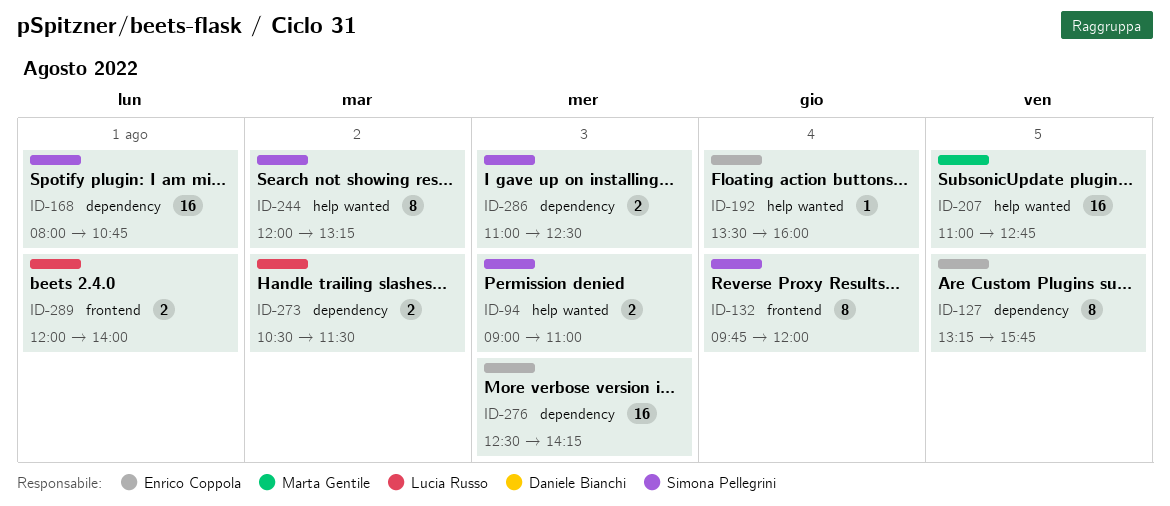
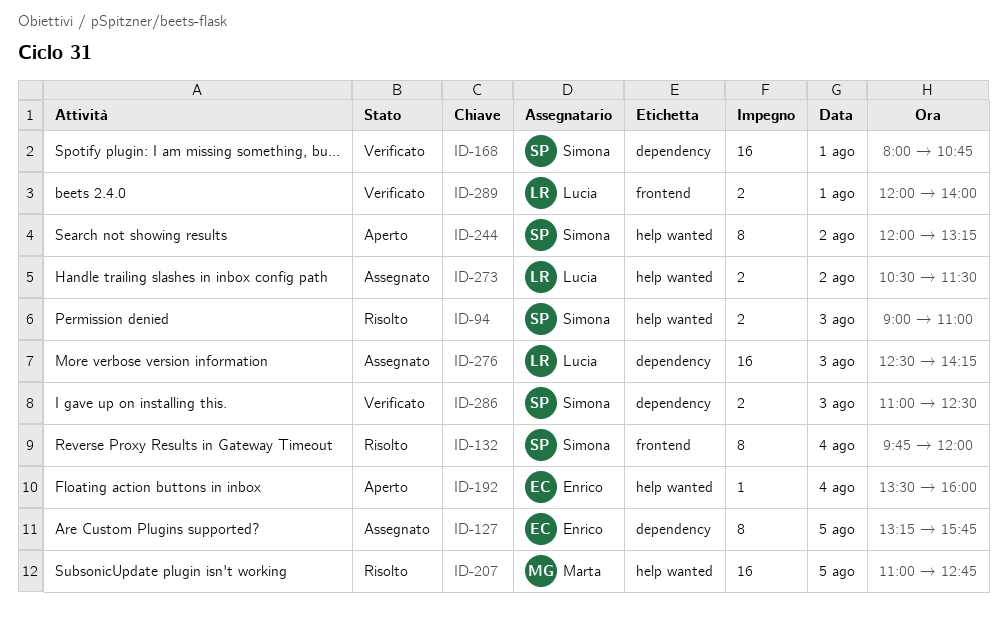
ID-273, label: dependency -> help wanted
ID-276, owner: Enrico Coppola -> Lucia Russo

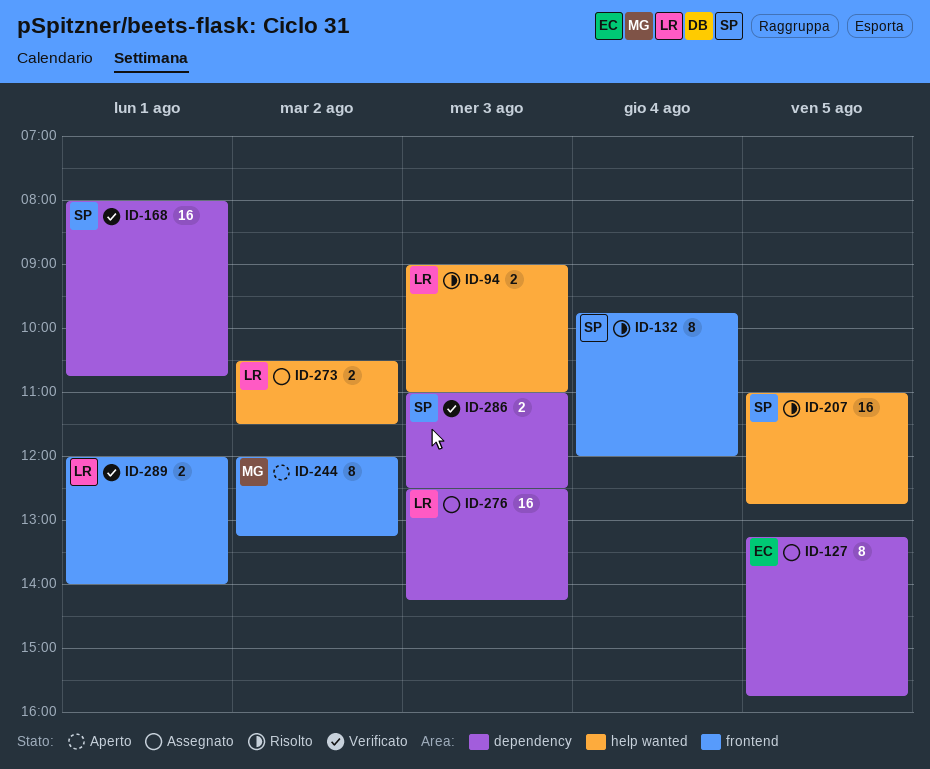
ID-94, owner: Simona -> Lucia
ID-192: present -> none
ID-207, owner: Marta -> Simona
ID-244, owner: Simona -> Marta
ID-244, label: help wanted -> frontend

